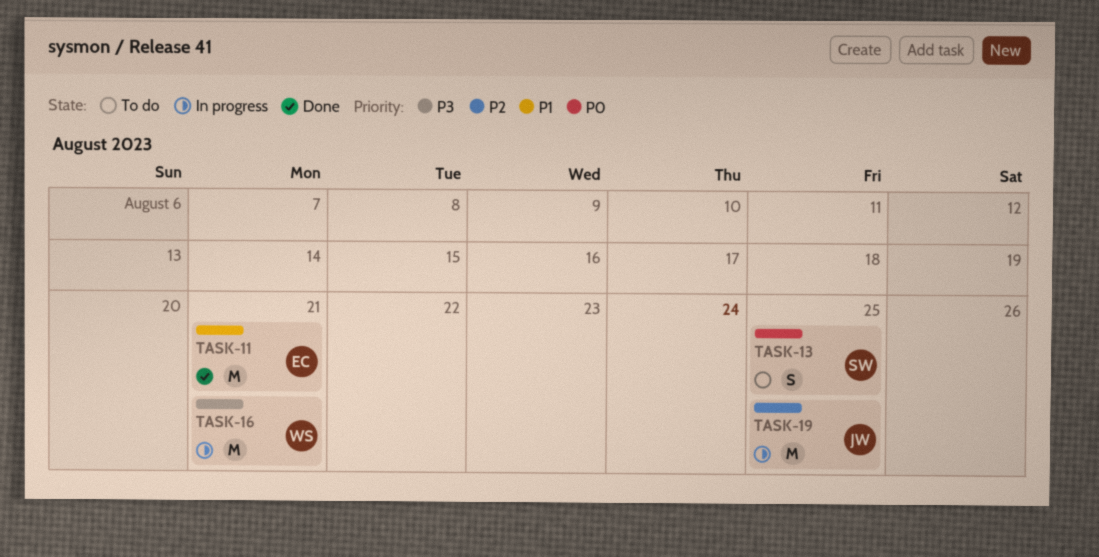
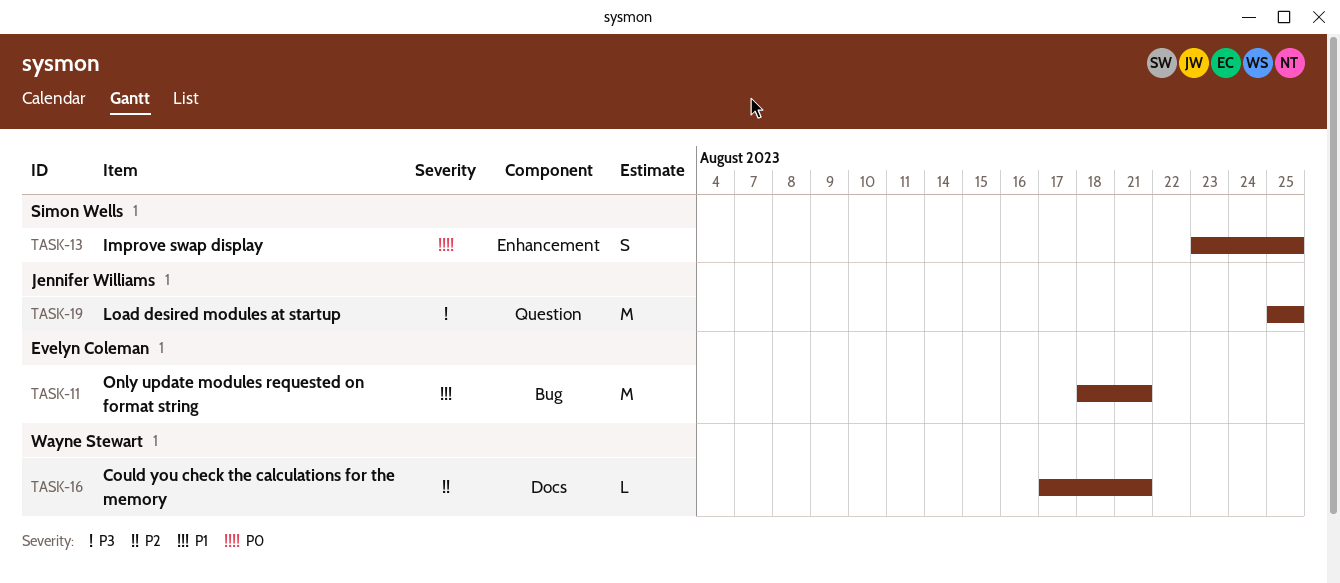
TASK-16, priority: P3 -> P2
TASK-16, estimate: M -> L
TASK-19, priority: P2 -> P3

